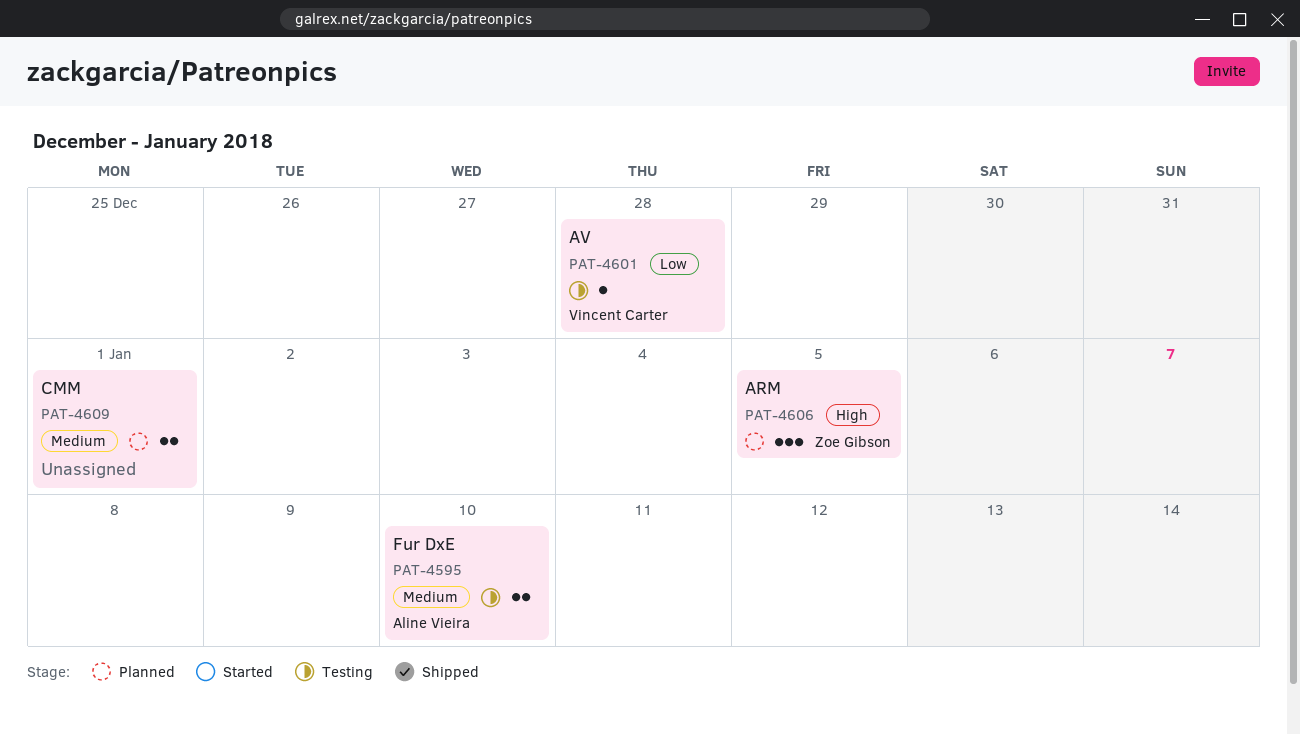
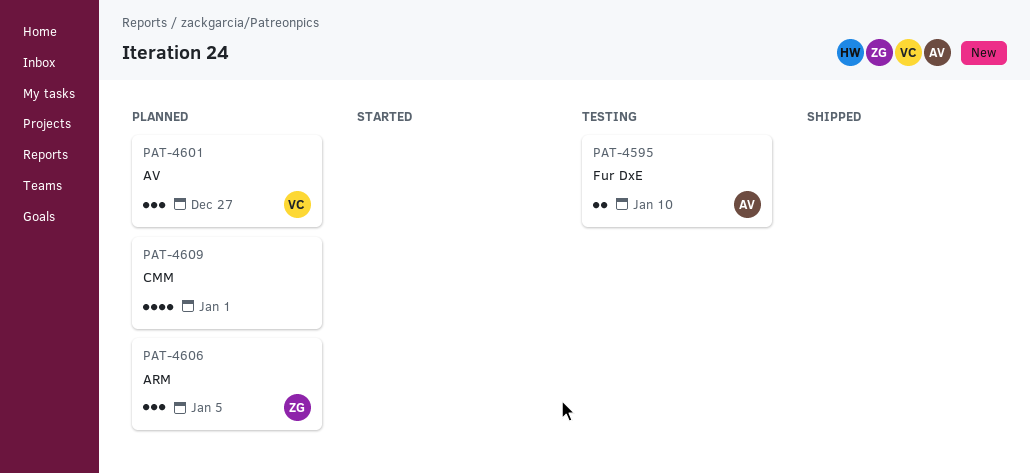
PAT-4601, status: Testing -> Planned
PAT-4601, estimate: 1 -> 3
PAT-4601, due: Dec 28 -> Dec 27
PAT-4609, estimate: 2 -> 4

